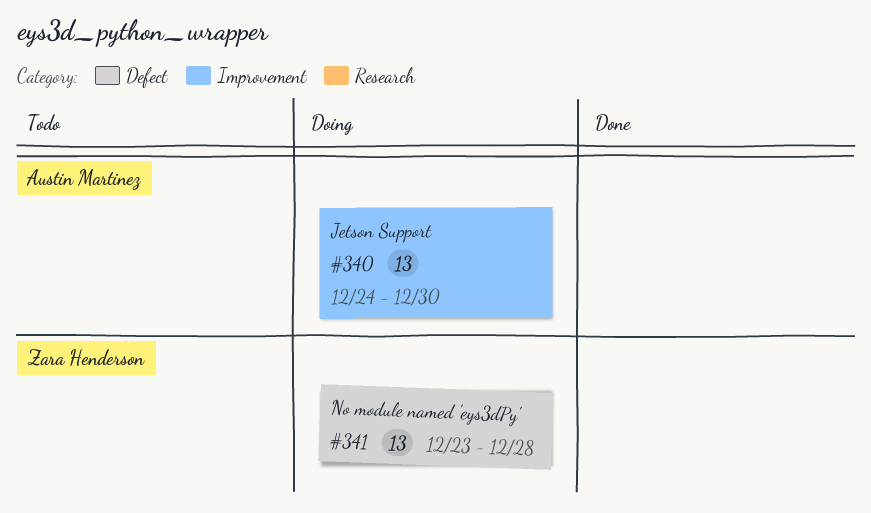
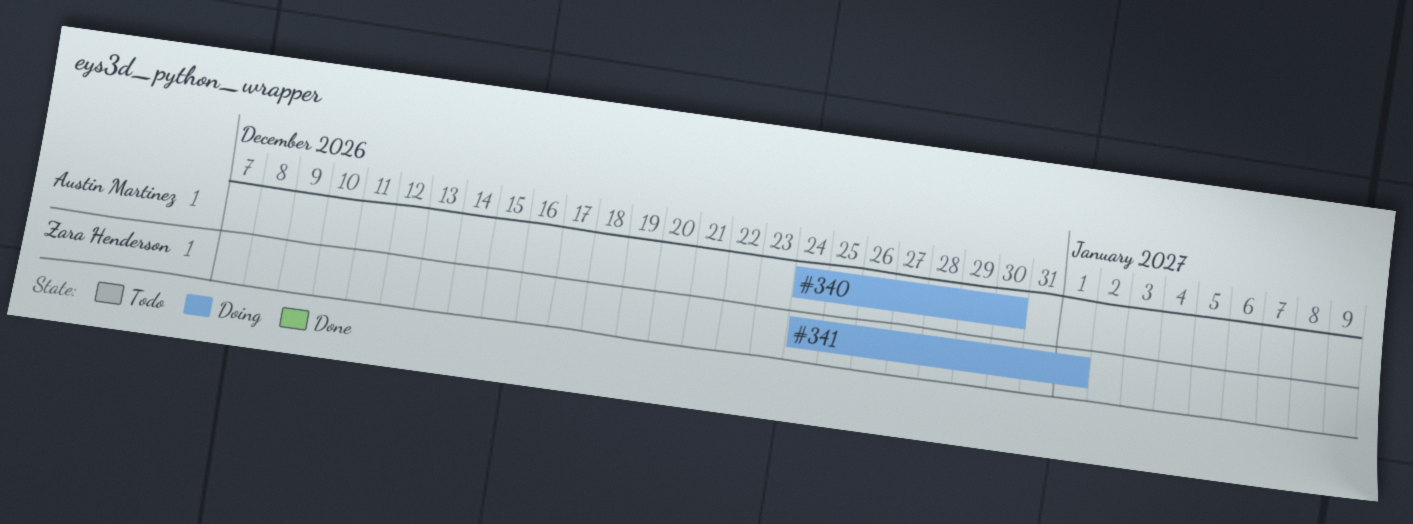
#341, start: Dec 23 -> Dec 24
#341, due: Dec 28 -> Jan 1

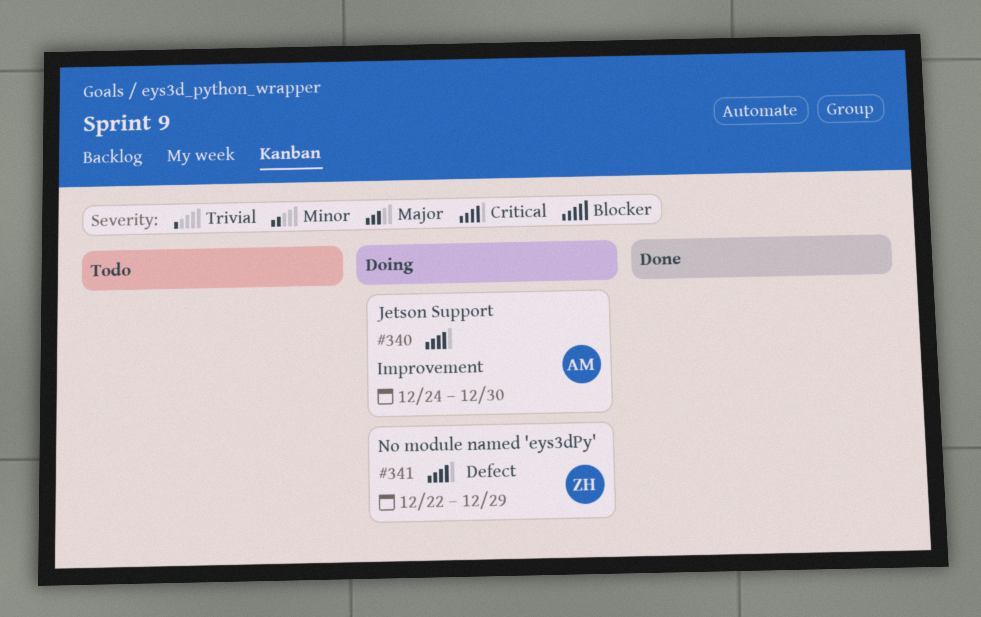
#341, start: Dec 24 -> Dec 22
#341, due: Jan 1 -> Dec 29

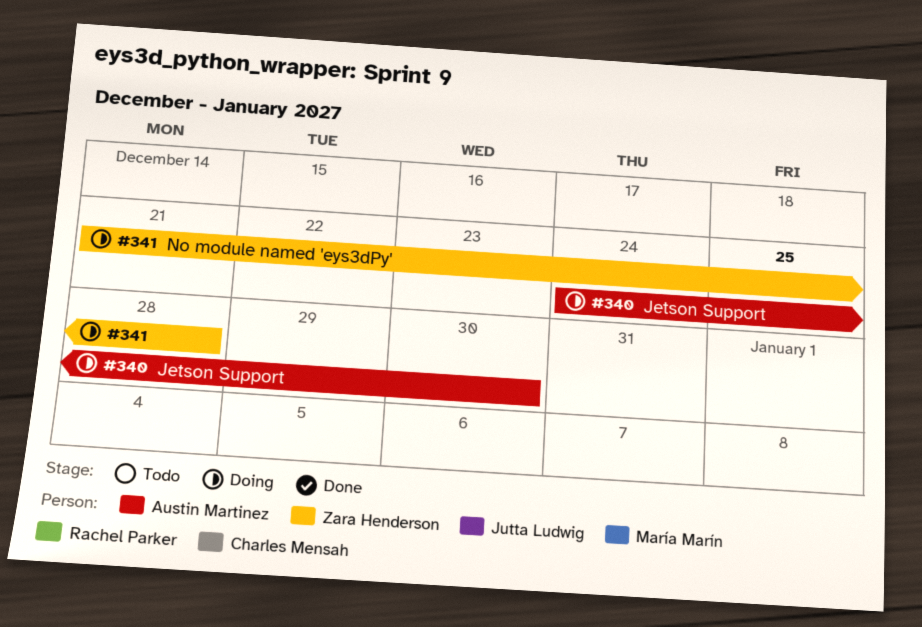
#341, start: Dec 22 -> Dec 21
#341, due: Dec 29 -> Dec 28

